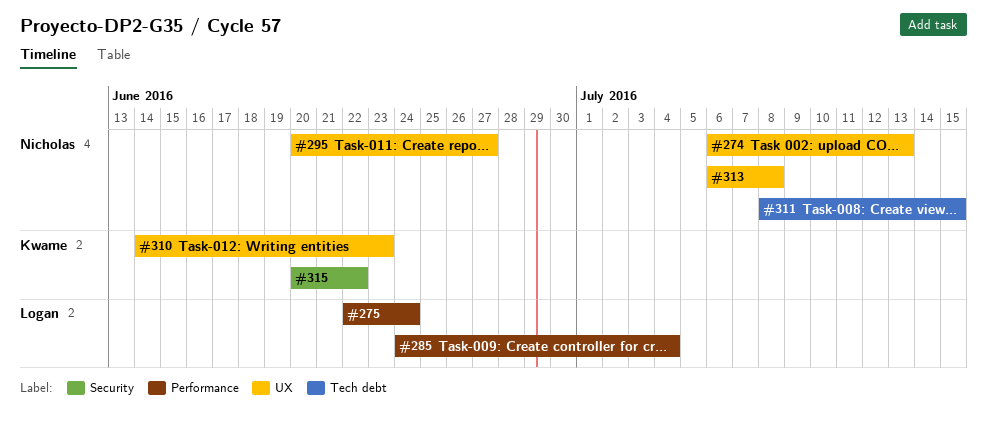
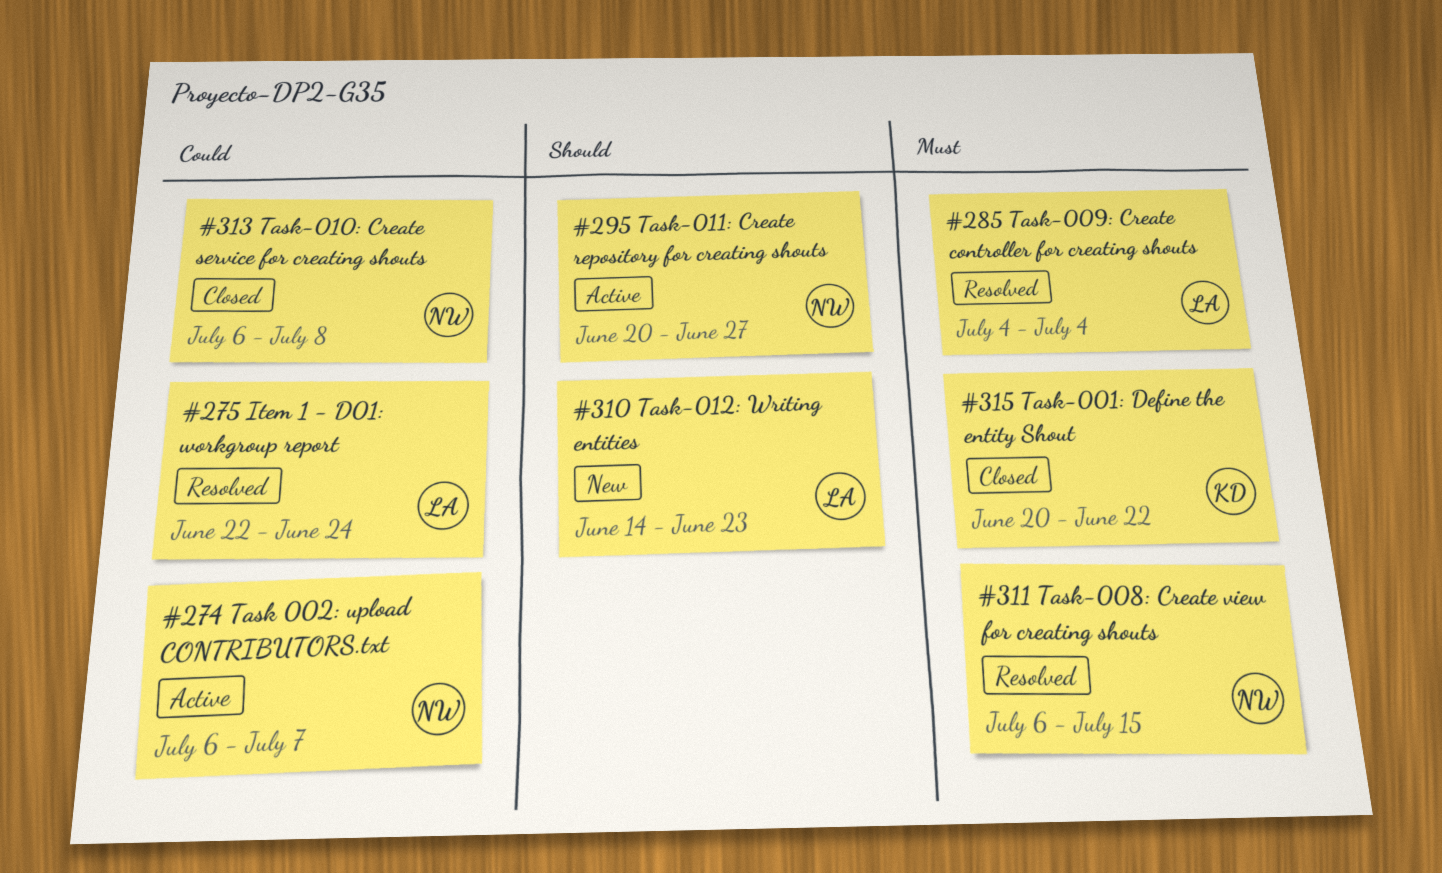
#274, due: Jul 13 -> Jul 7
#285, start: Jun 24 -> Jul 4
#310, owner: Kwame -> Logan
#311, start: Jul 8 -> Jul 6

